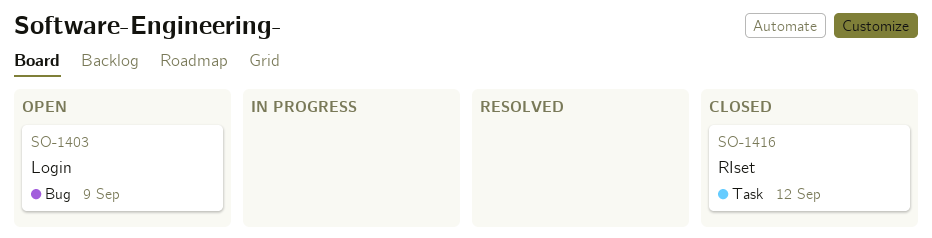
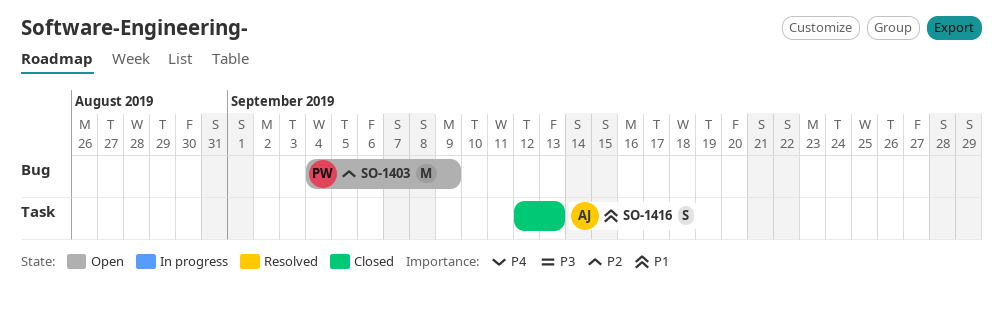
SO-1416, due: Sep 12 -> Sep 13

